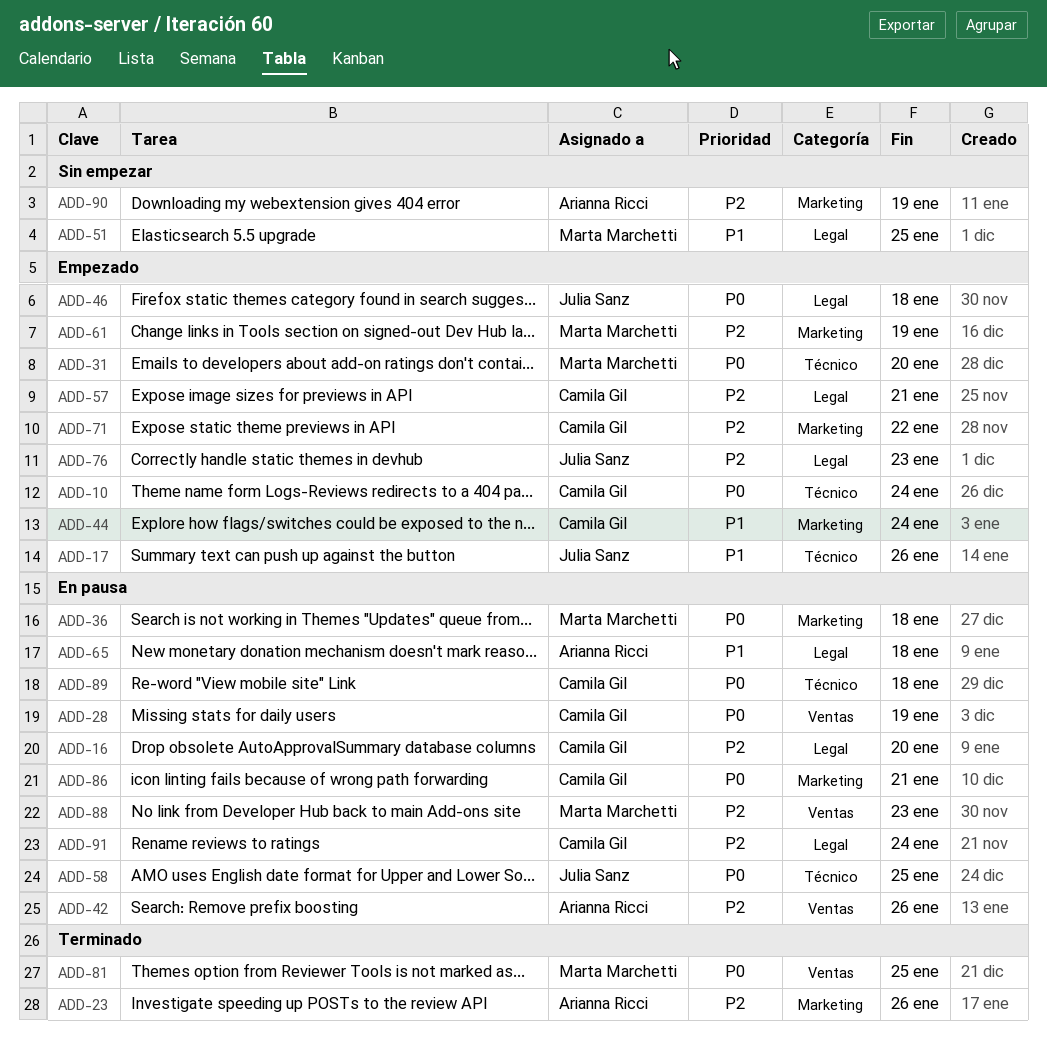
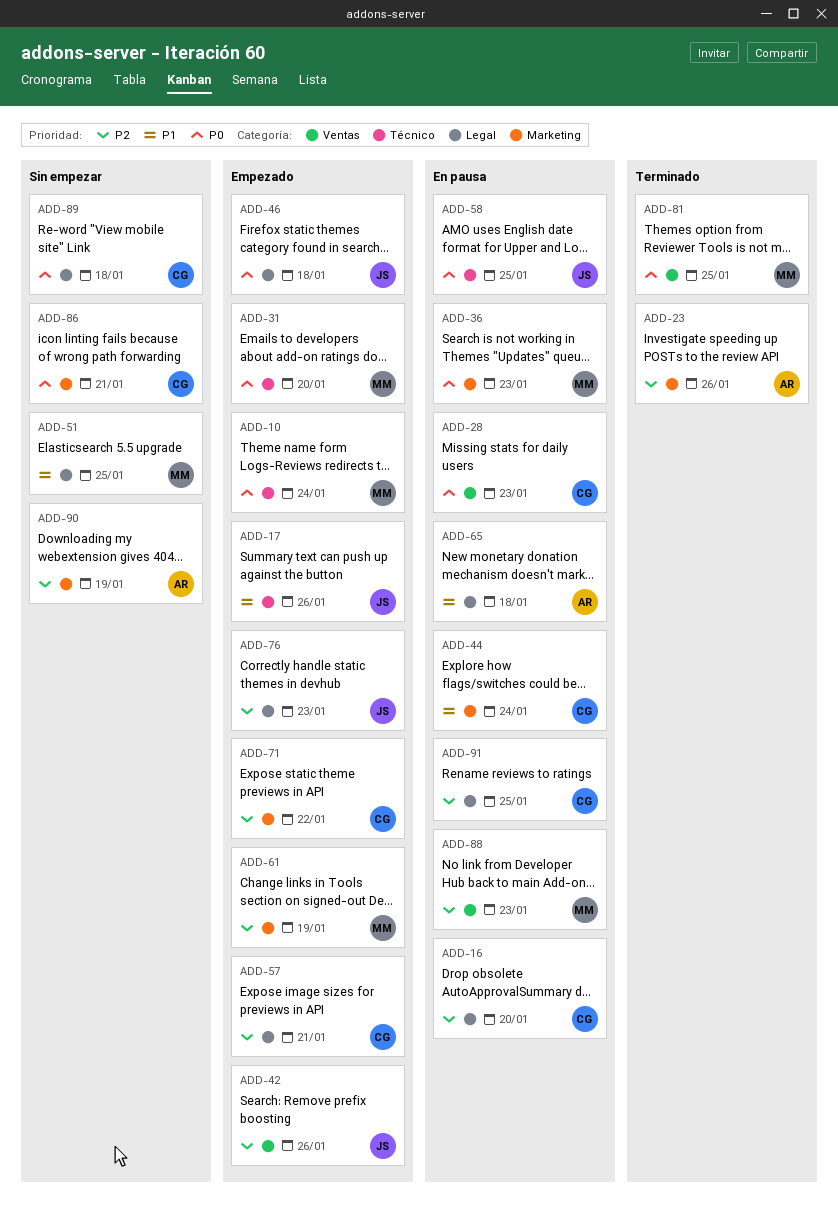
ADD-10, owner: Camila Gil -> Marta Marchetti
ADD-28, due: Jan 19 -> Jan 23
ADD-36, due: Jan 18 -> Jan 23
ADD-42, status: En pausa -> Empezado
ADD-42, owner: Arianna Ricci -> Julia Sanz
ADD-44, status: Empezado -> En pausa
ADD-86, status: En pausa -> Sin empezar
ADD-89, status: En pausa -> Sin empezar
ADD-89, label: Técnico -> Legal
ADD-91, due: Jan 24 -> Jan 25

